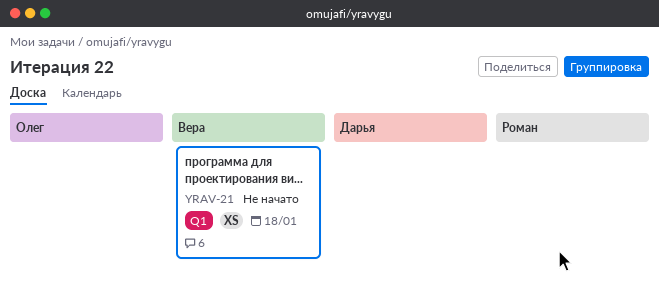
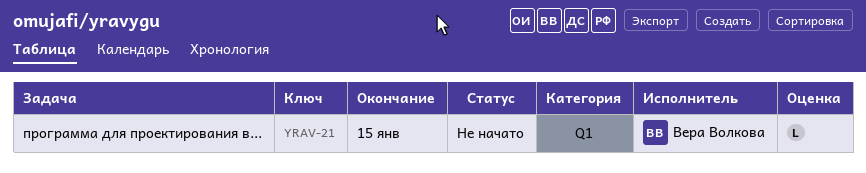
YRAV-21, estimate: XS -> L
YRAV-21, due: Jan 18 -> Jan 15

